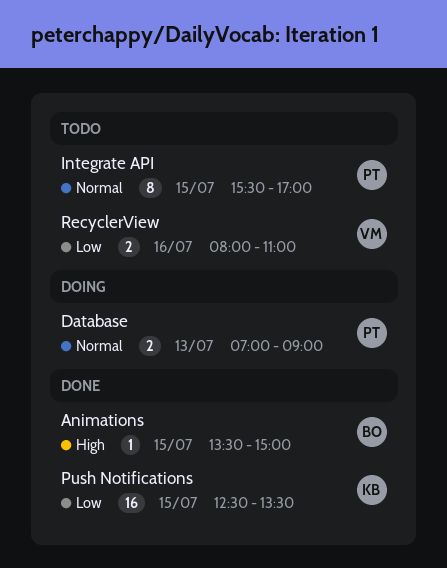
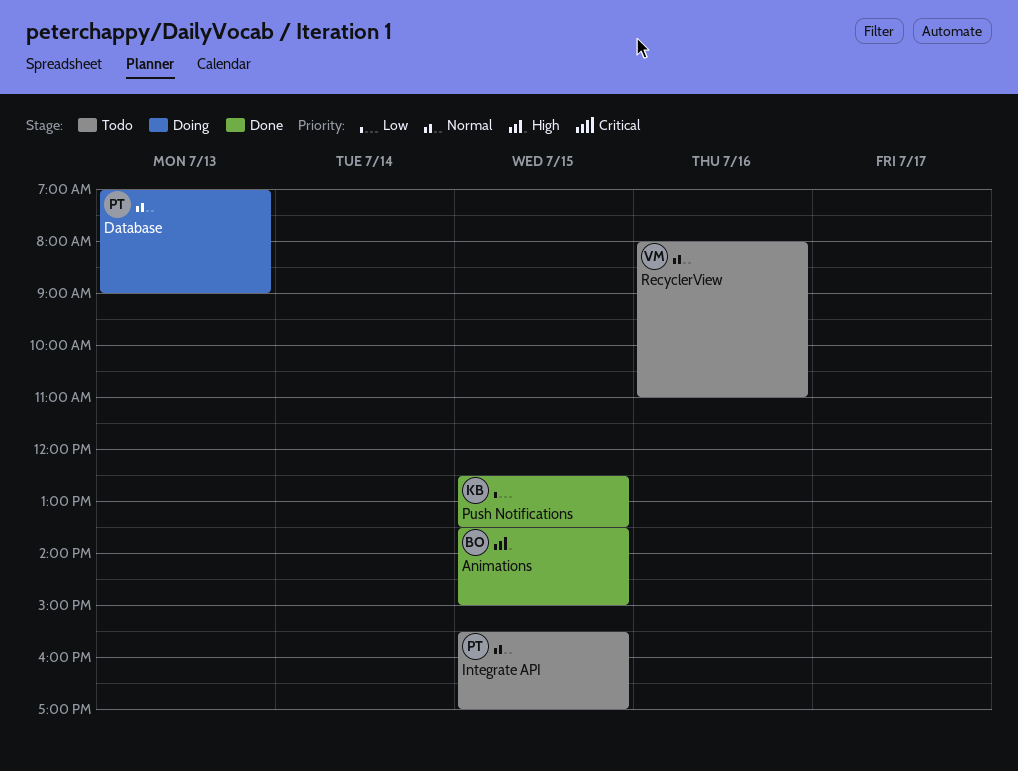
RecyclerView, priority: Low -> Normal

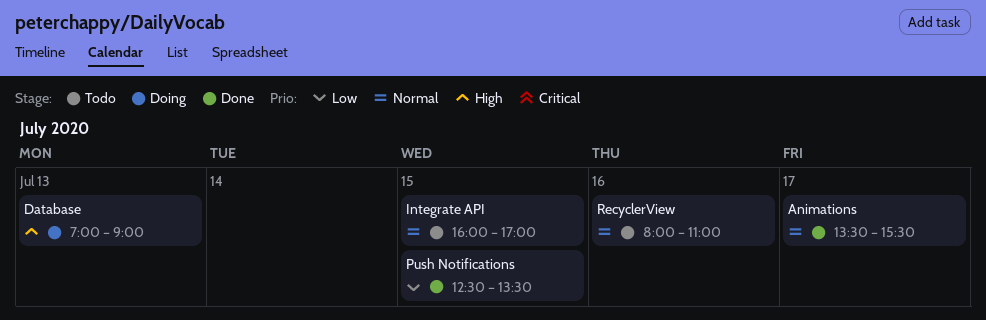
Animations, priority: High -> Normal
Animations, day: Jul 15 -> Jul 17
Animations, ends: 15:00 -> 15:30
Database, priority: Normal -> High
Integrate API, begins: 15:30 -> 16:00

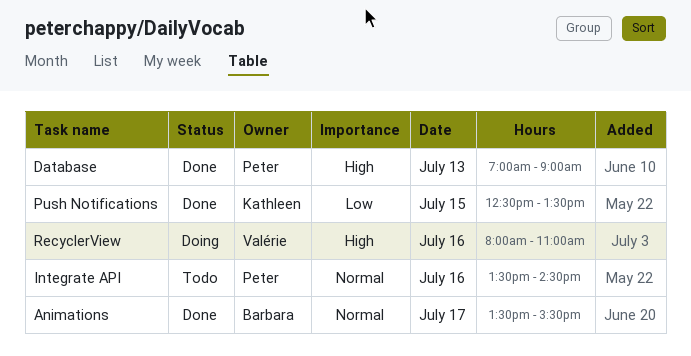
Database, status: Doing -> Done
Integrate API, day: Jul 15 -> Jul 16
Integrate API, begins: 16:00 -> 13:30
Integrate API, ends: 17:00 -> 14:30
RecyclerView, status: Todo -> Doing
RecyclerView, priority: Normal -> High

